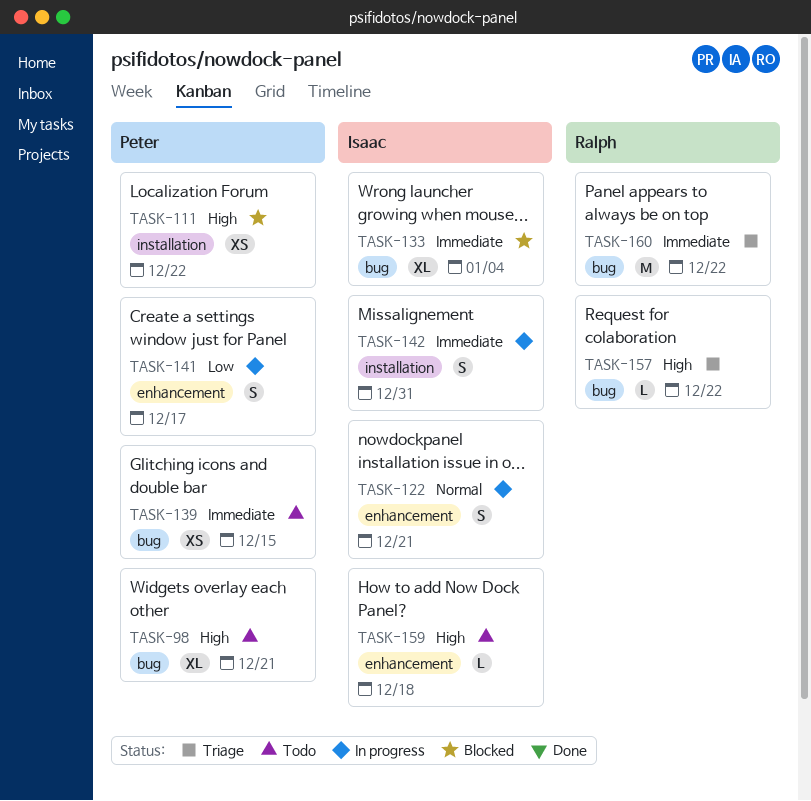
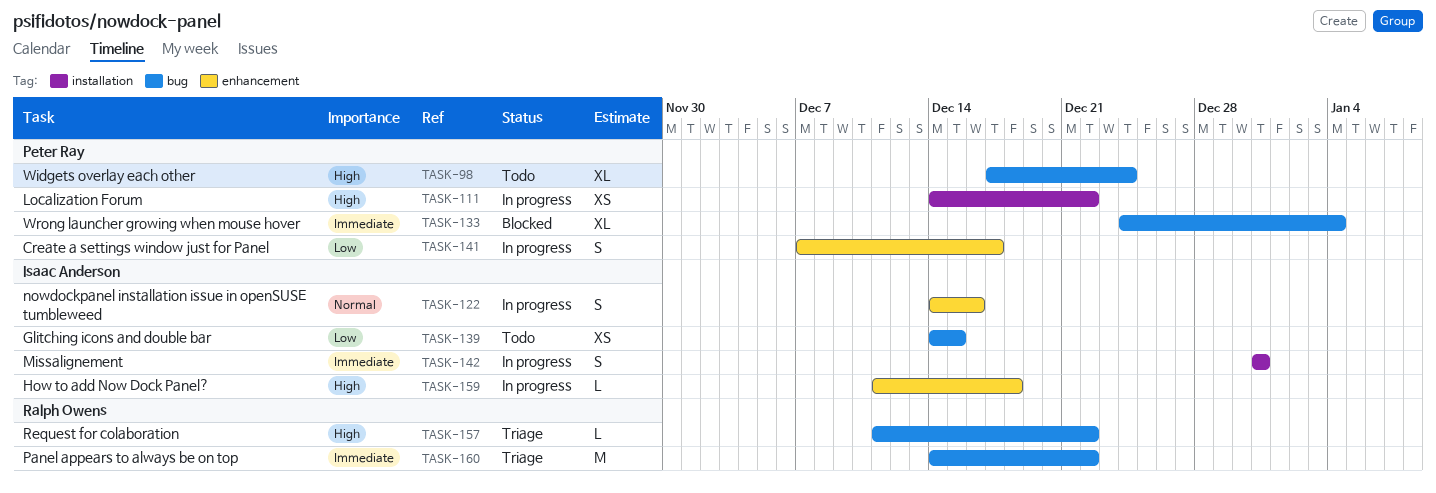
TASK-98, due: Dec 21 -> Dec 24
TASK-111, status: Blocked -> In progress
TASK-122, due: Dec 21 -> Dec 16
TASK-133, owner: Isaac Anderson -> Peter Ray
TASK-139, owner: Peter Ray -> Isaac Anderson
TASK-139, priority: Immediate -> Low
TASK-159, status: Todo -> In progress

